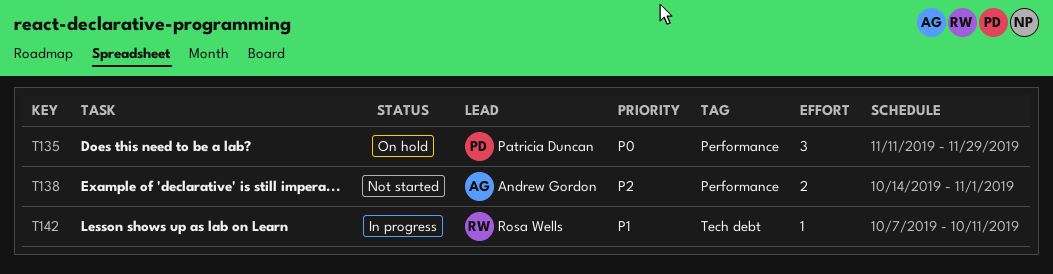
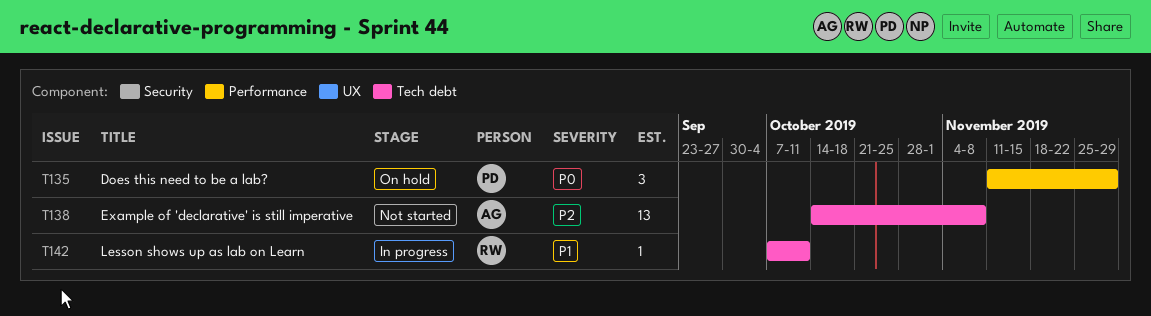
T138, label: Performance -> Tech debt
T138, estimate: 2 -> 13
T138, due: Nov 1 -> Nov 8

